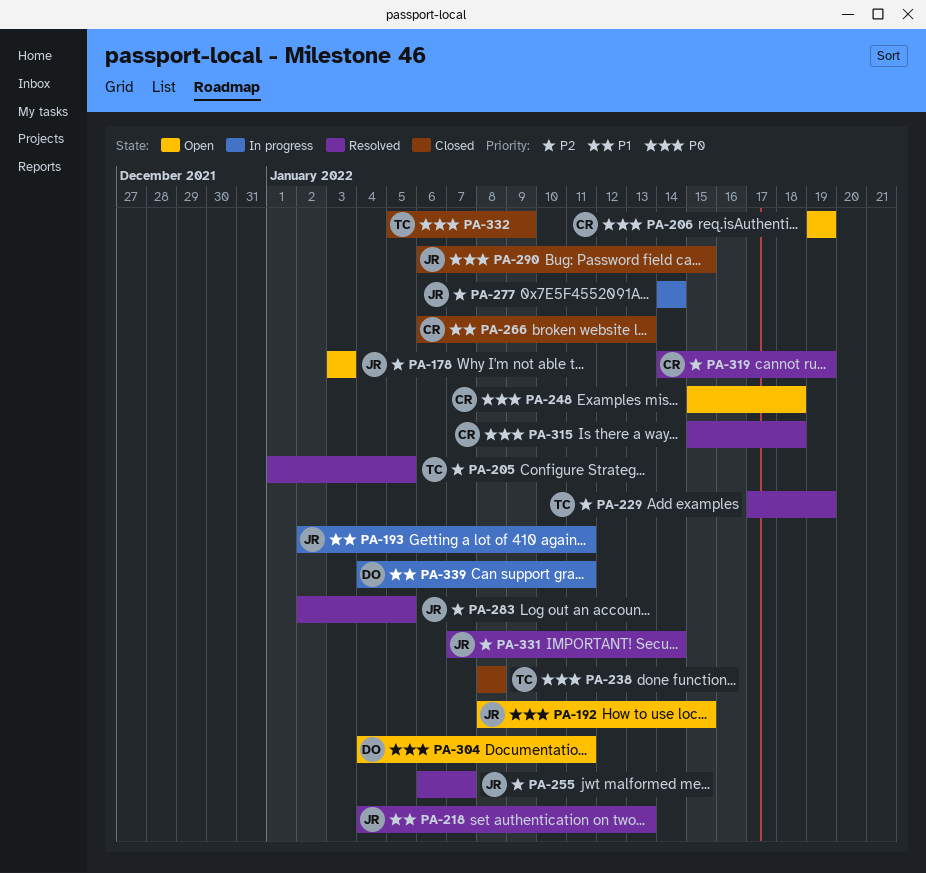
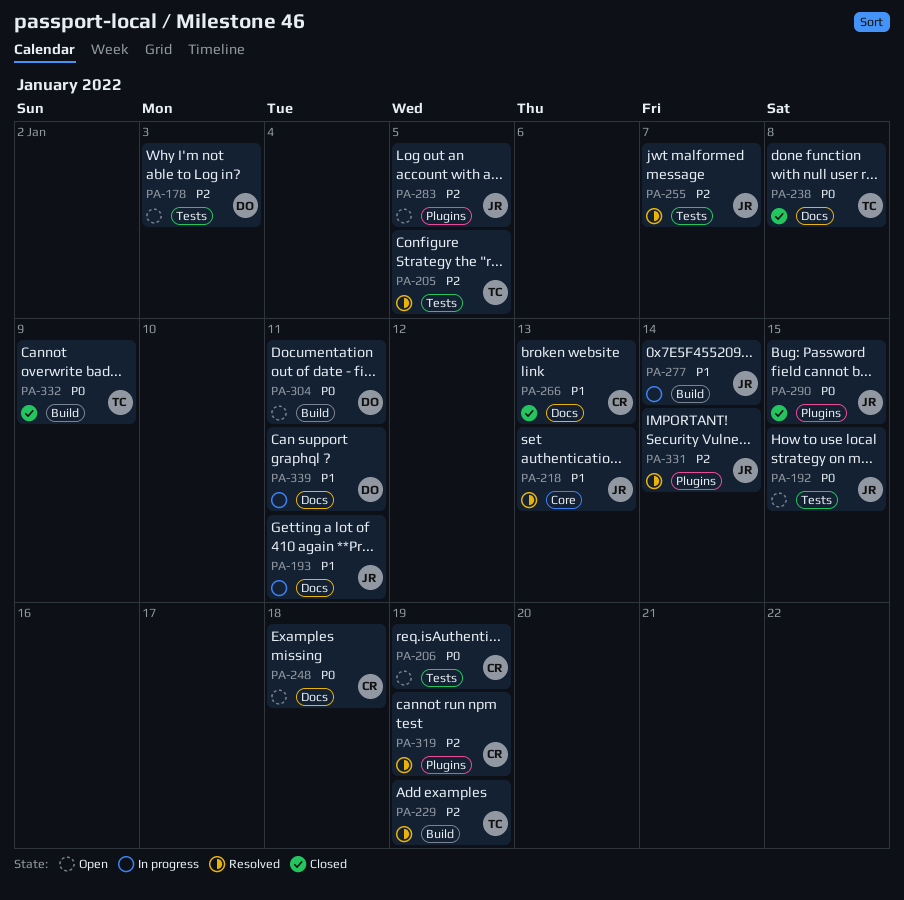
PA-178, owner: JR -> DO
PA-277, priority: P2 -> P1
PA-283, status: Resolved -> Open
PA-315: present -> none

